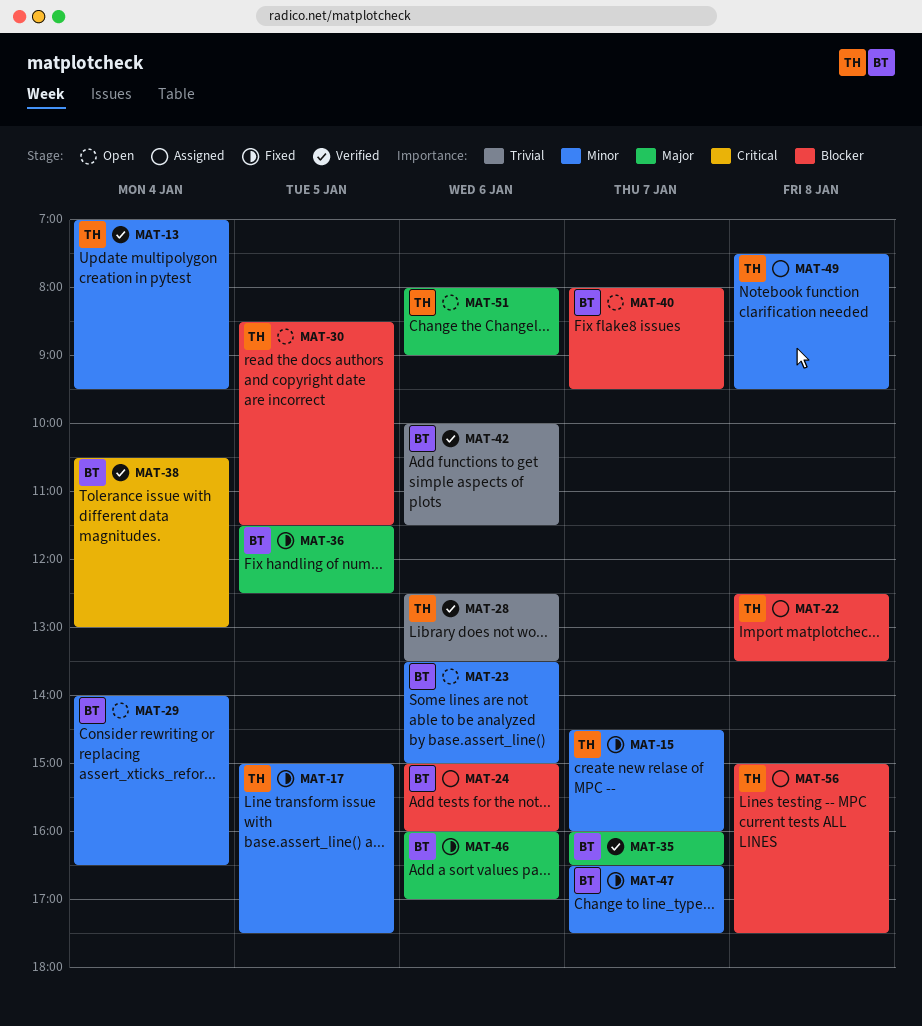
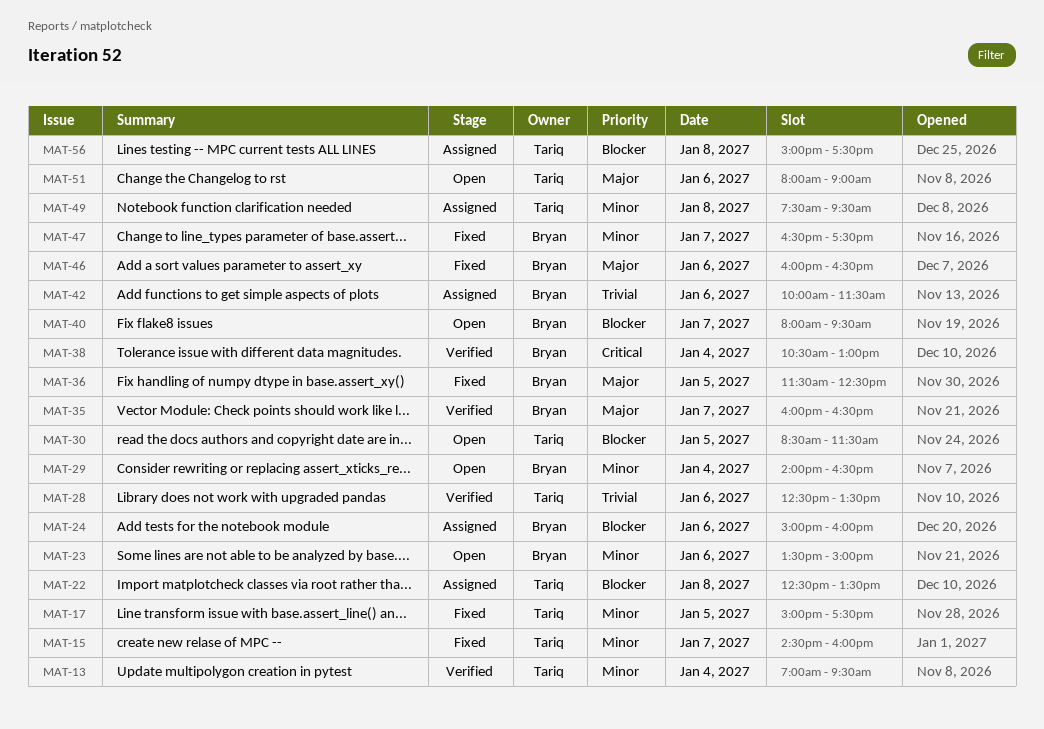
MAT-42, status: Verified -> Assigned
MAT-46, ends: 17:00 -> 16:30

